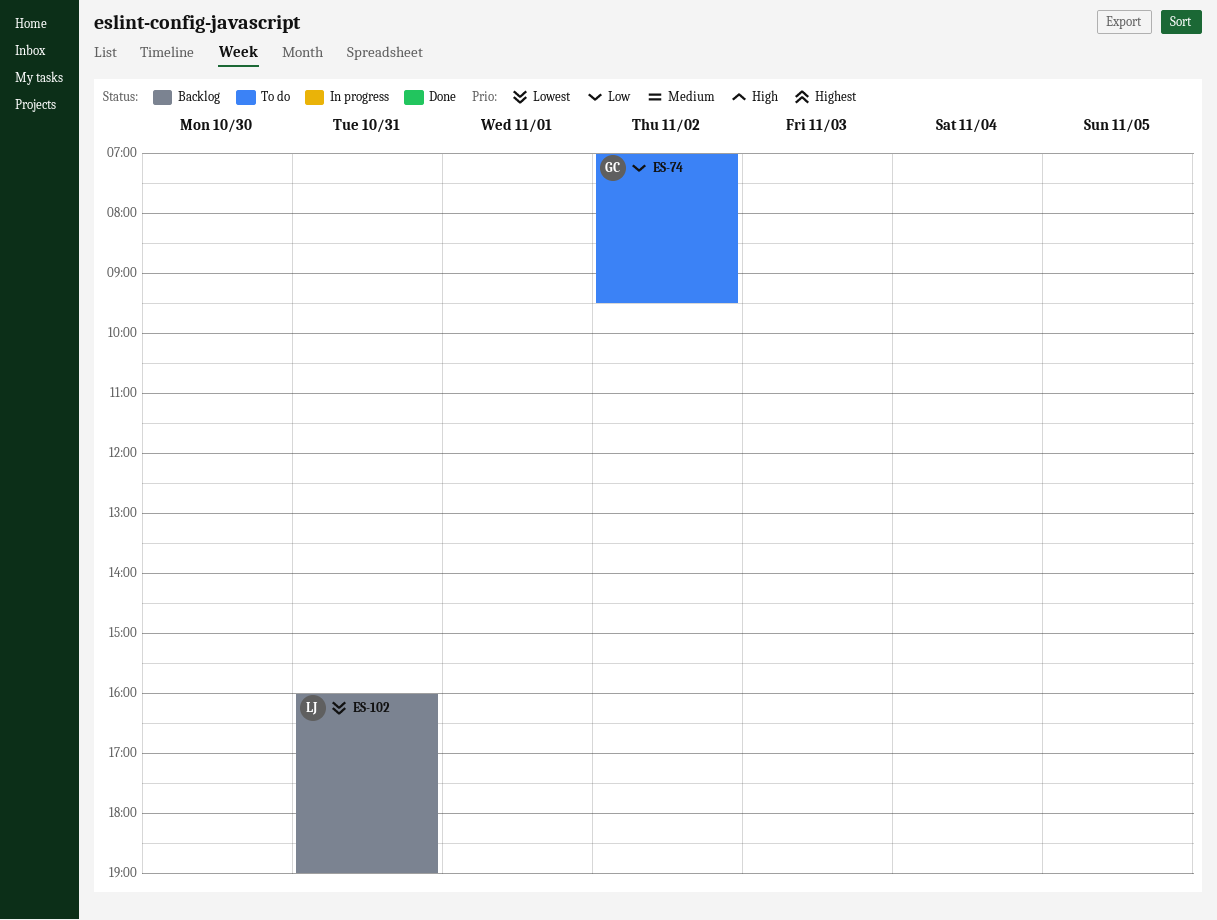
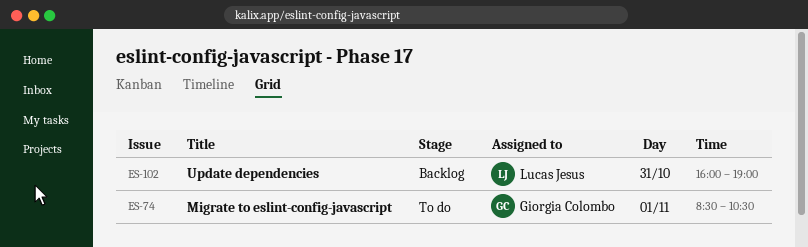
ES-74, day: Nov 2 -> Nov 1
ES-74, begins: 07:00 -> 08:30
ES-74, ends: 09:30 -> 10:30

